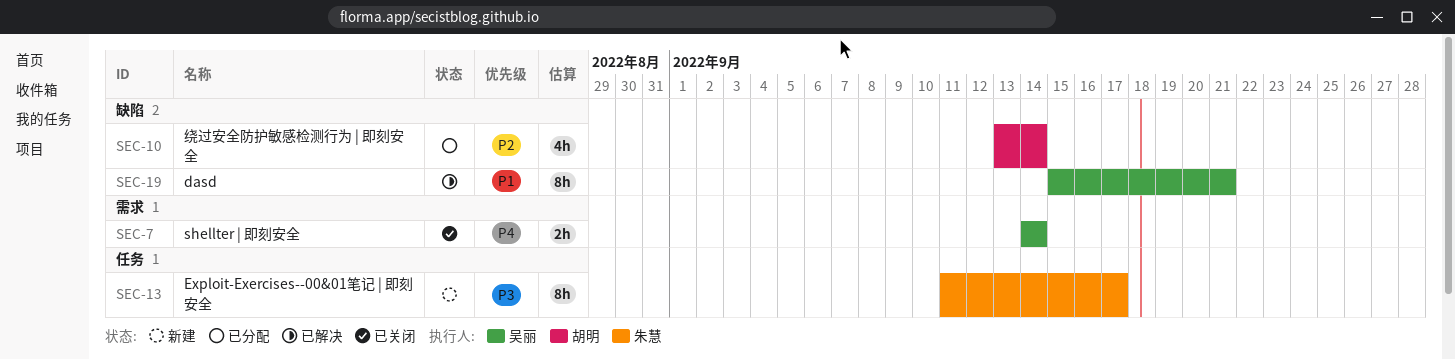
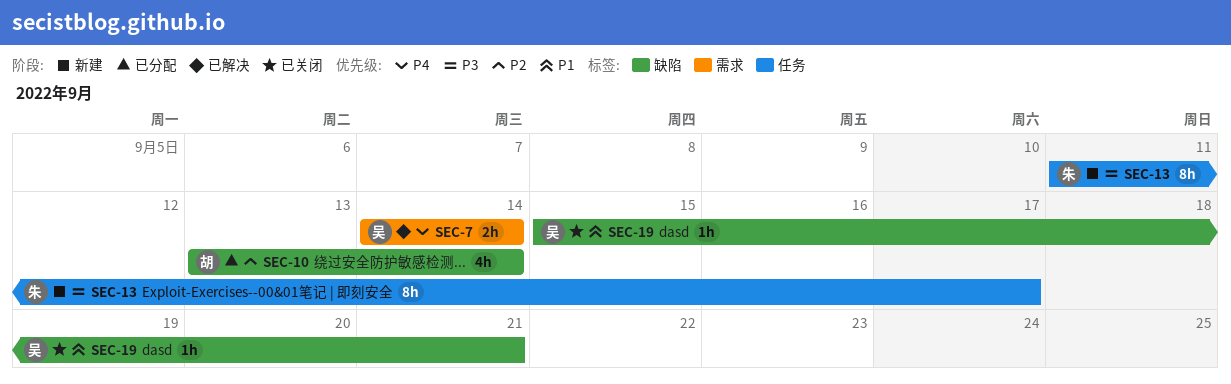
SEC-7, status: 已关闭 -> 已解决
SEC-19, status: 已解决 -> 已关闭
SEC-19, estimate: 8h -> 1h

